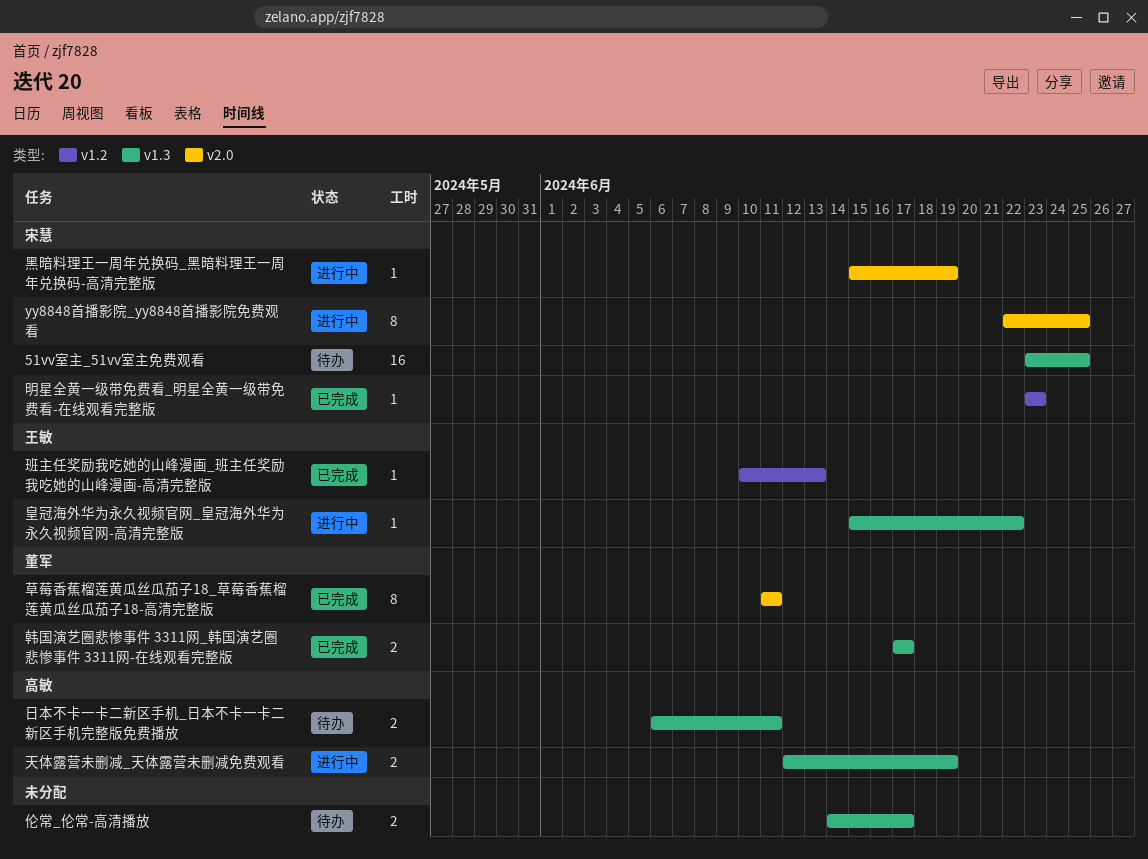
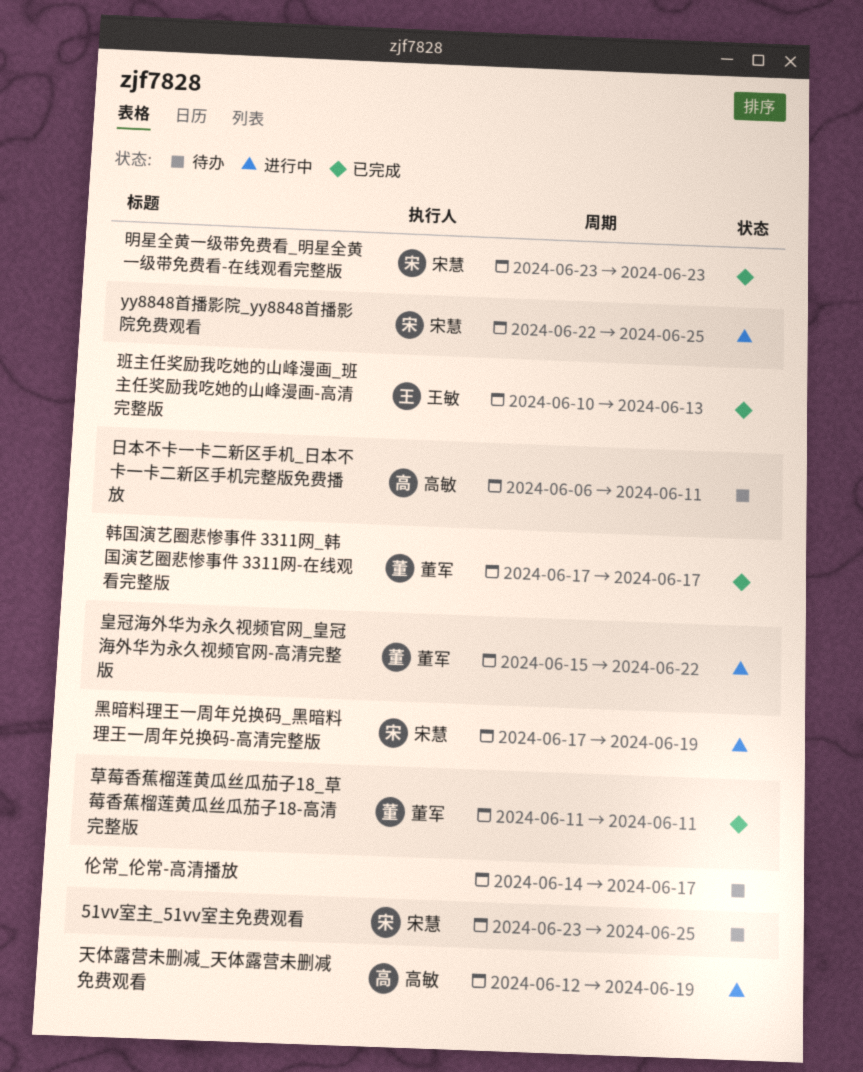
皇冠海外华为永久视频官网_皇冠海外华为永久视频官网-高清完整版, owner: 王敏 -> 董军
黑暗料理王一周年兑换码_黑暗料理王一周年兑换码-高清完整版, start: Jun 15 -> Jun 17

